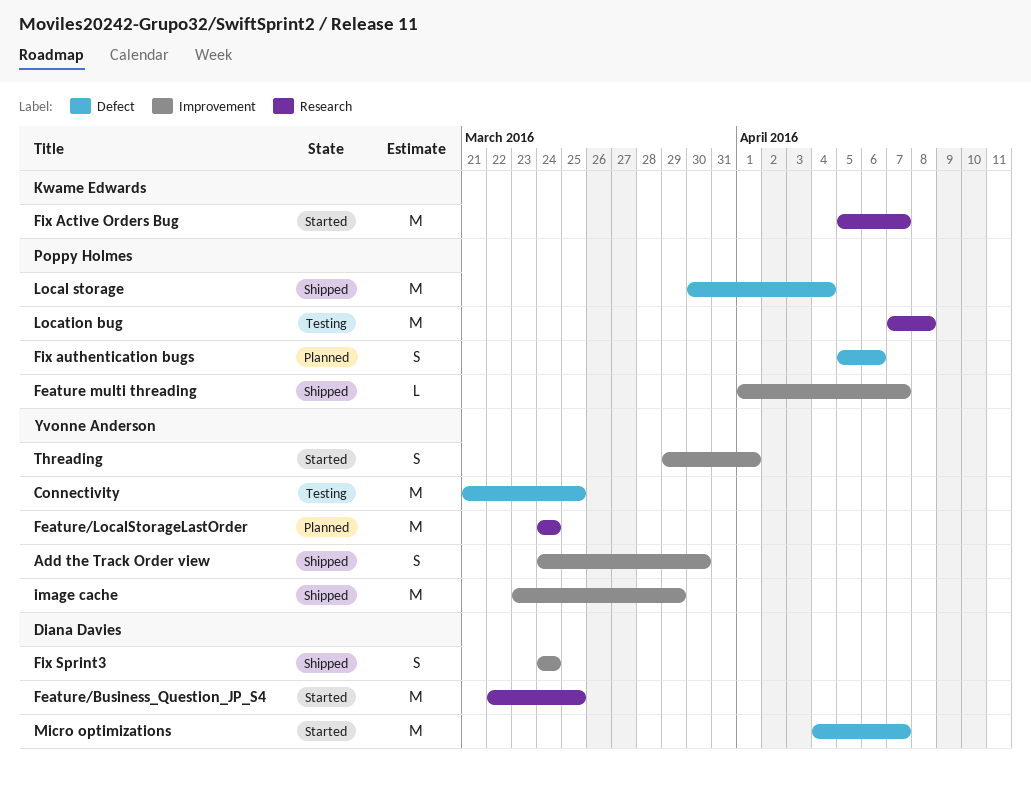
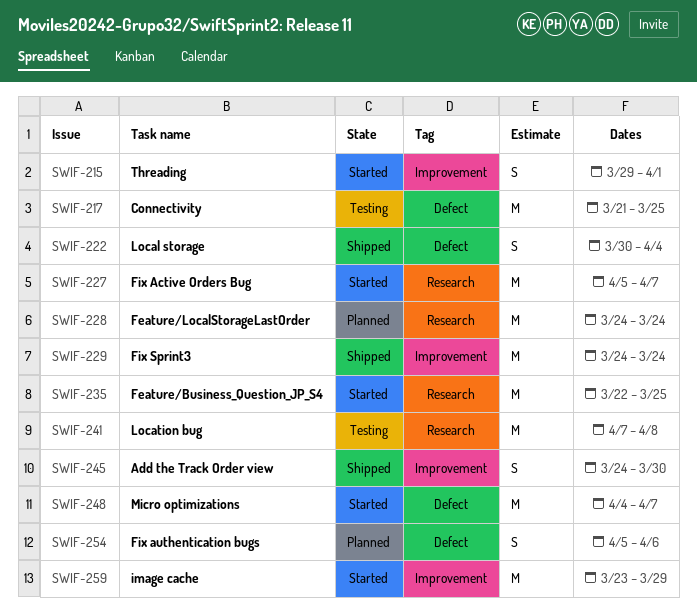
Feature multi threading: present -> none
Fix Sprint3, estimate: S -> M
image cache, status: Shipped -> Started
Local storage, estimate: M -> S

